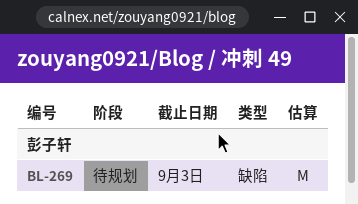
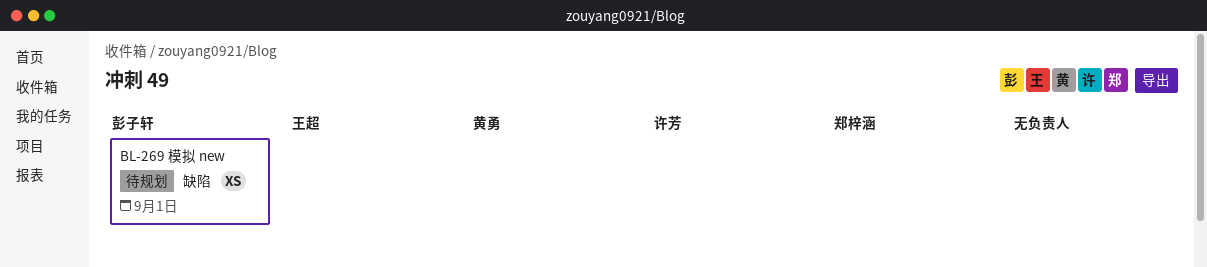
BL-269, estimate: M -> XS
BL-269, due: Sep 3 -> Sep 1

